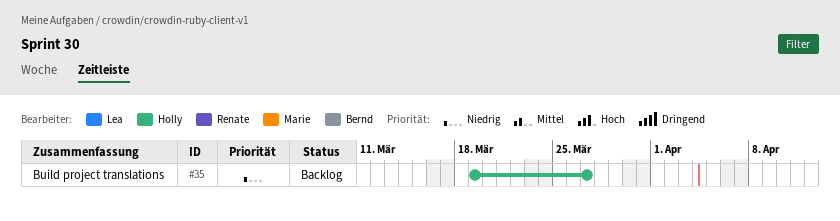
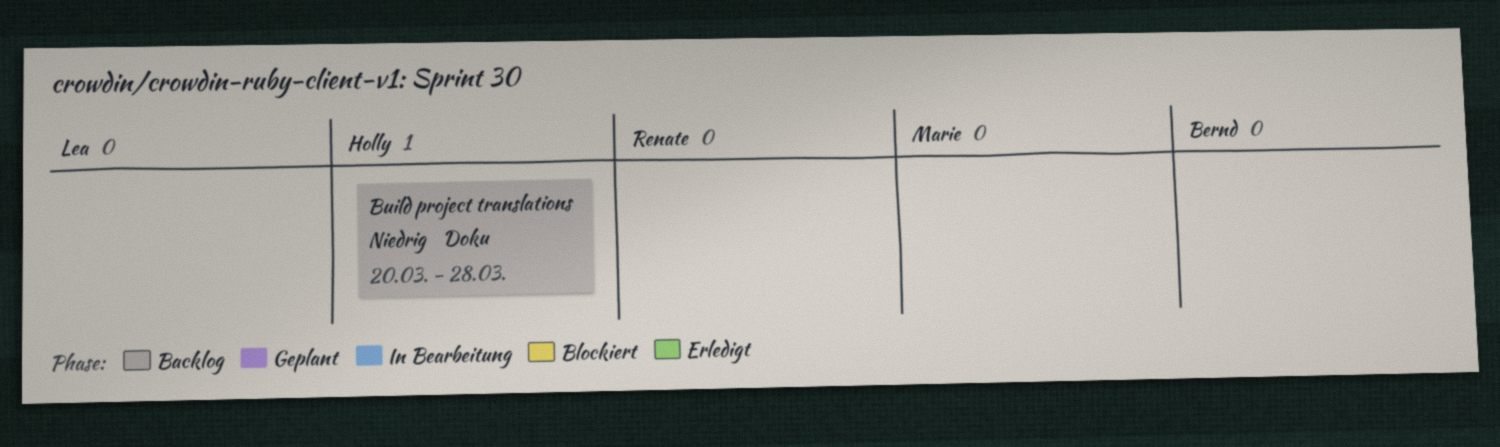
Build project translations, start: Mar 19 -> Mar 20
Build project translations, due: Mar 27 -> Mar 28

